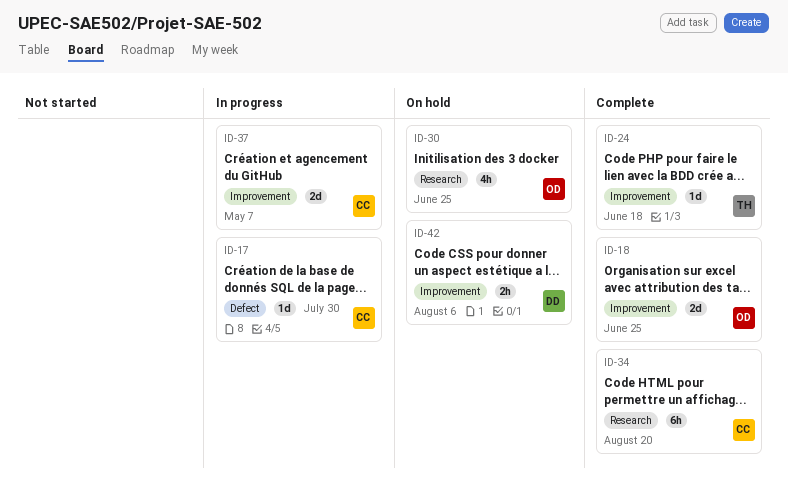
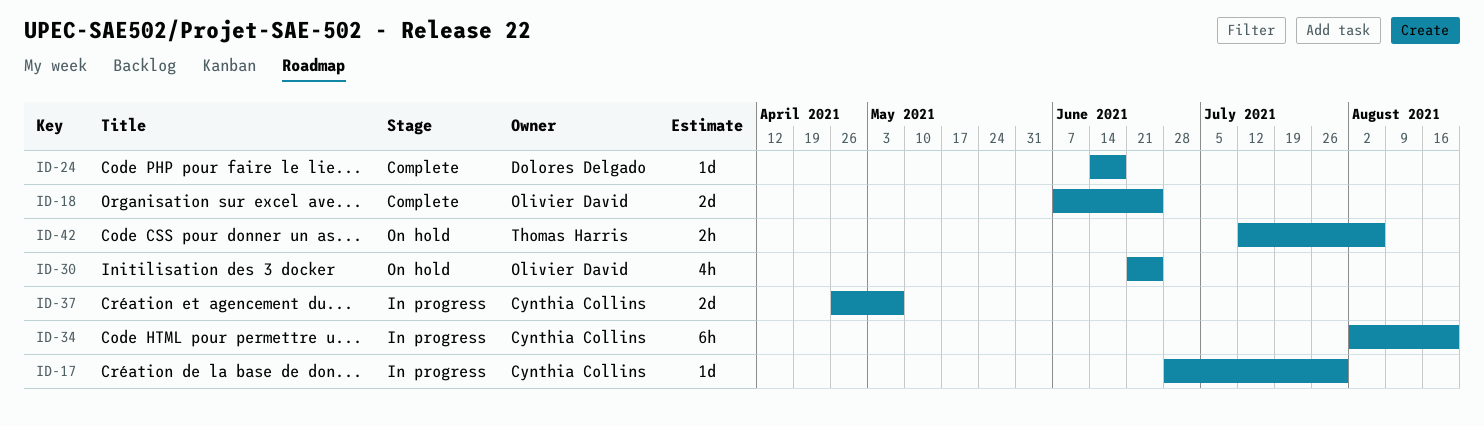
ID-24, owner: Thomas Harris -> Dolores Delgado
ID-34, status: Complete -> In progress
ID-42, owner: Dolores Delgado -> Thomas Harris

